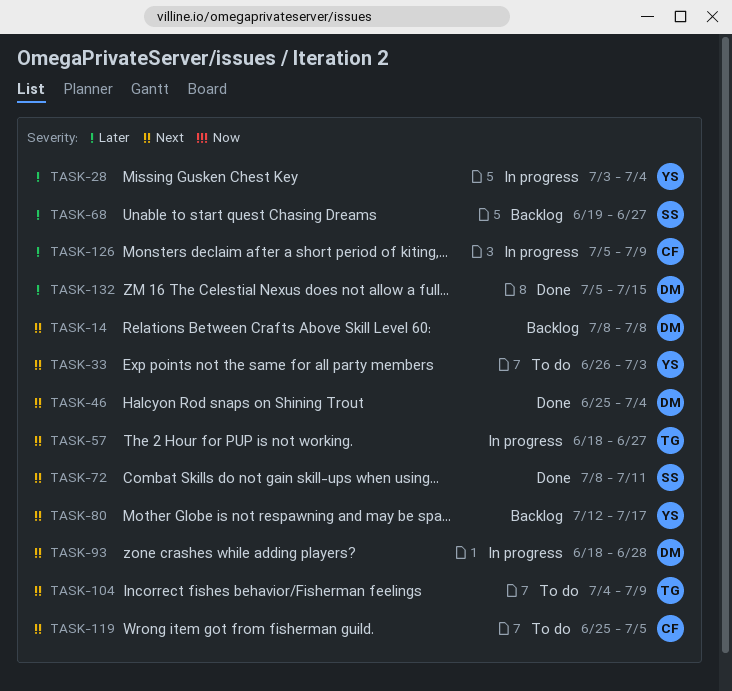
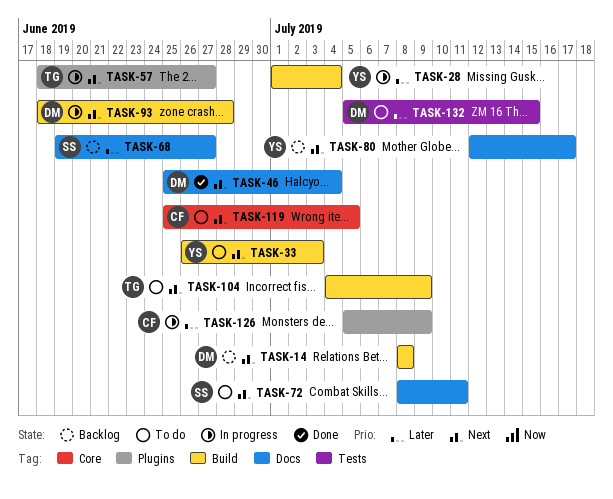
TASK-28, start: Jul 3 -> Jul 1
TASK-72, status: Done -> To do
TASK-132, status: Done -> To do

